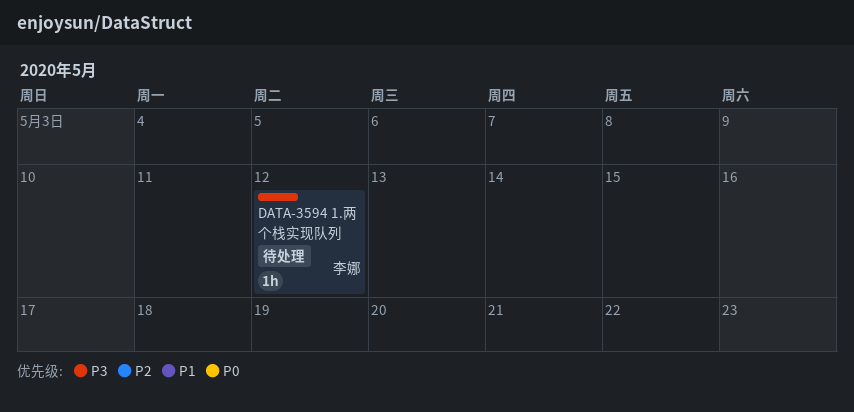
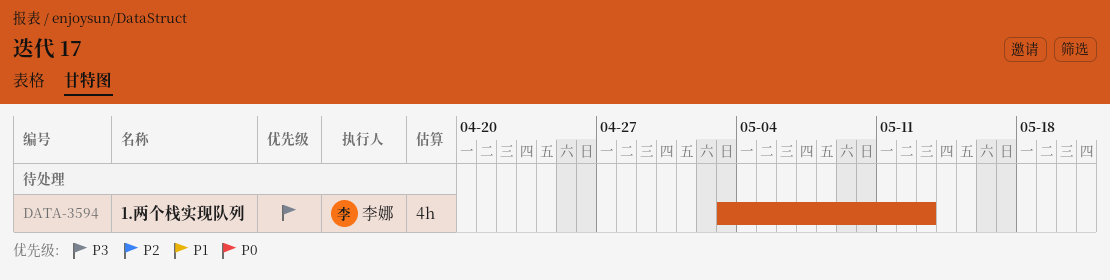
DATA-3594, estimate: 1h -> 4h
DATA-3594, due: May 12 -> May 13

